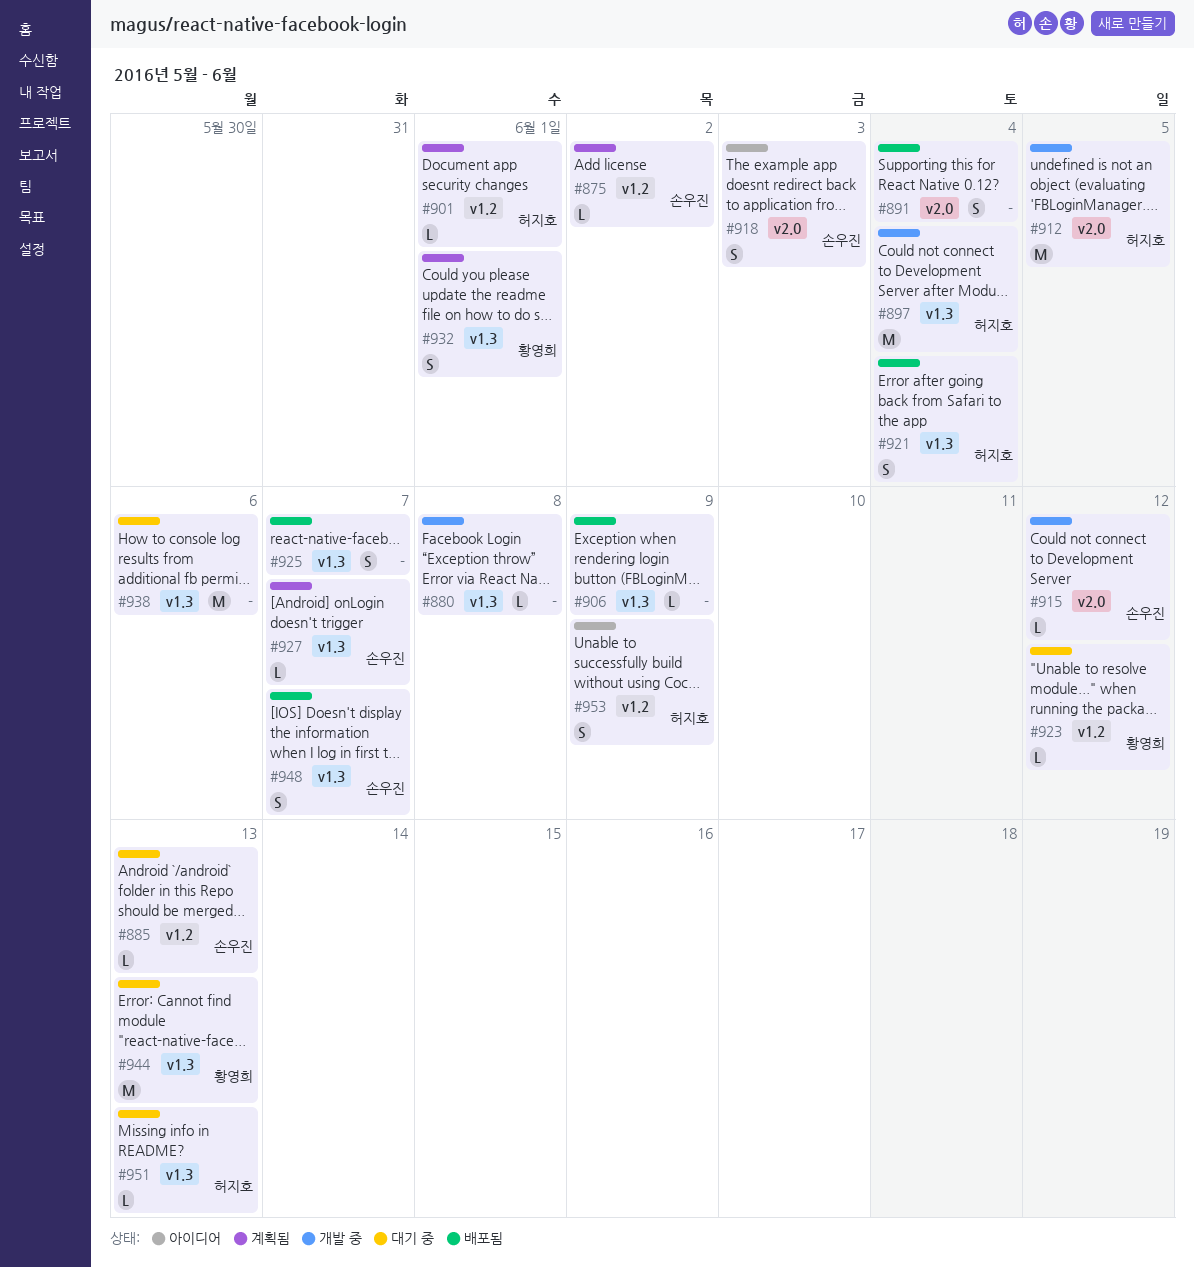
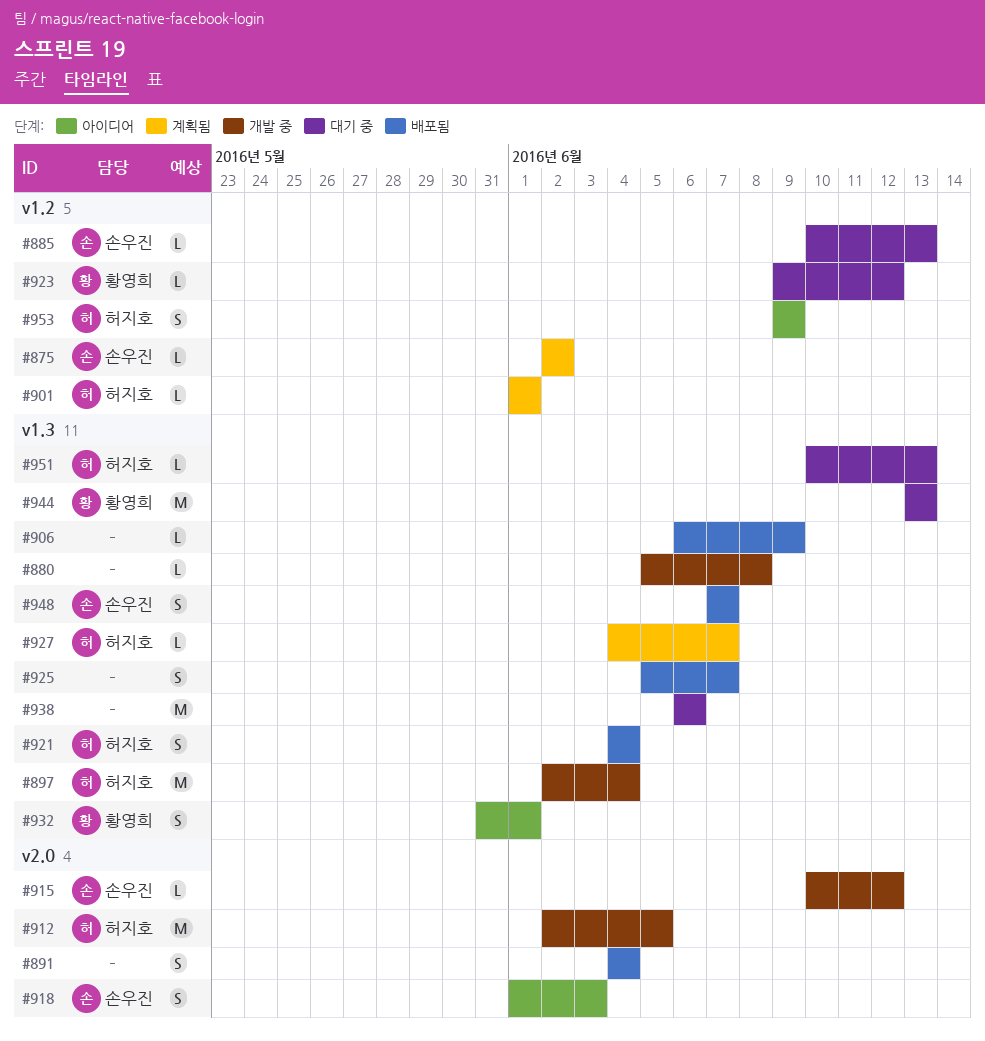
#927, owner: 손우진 -> 허지호
#932, status: 계획됨 -> 아이디어

